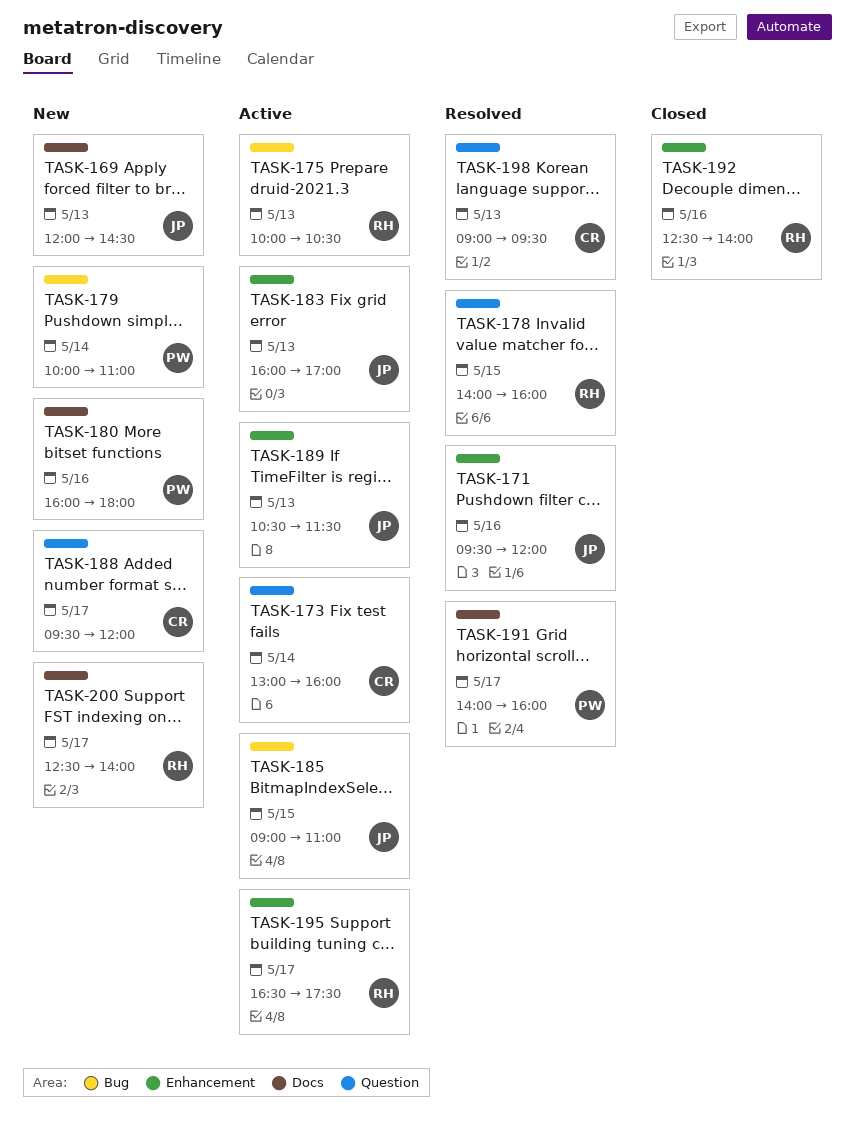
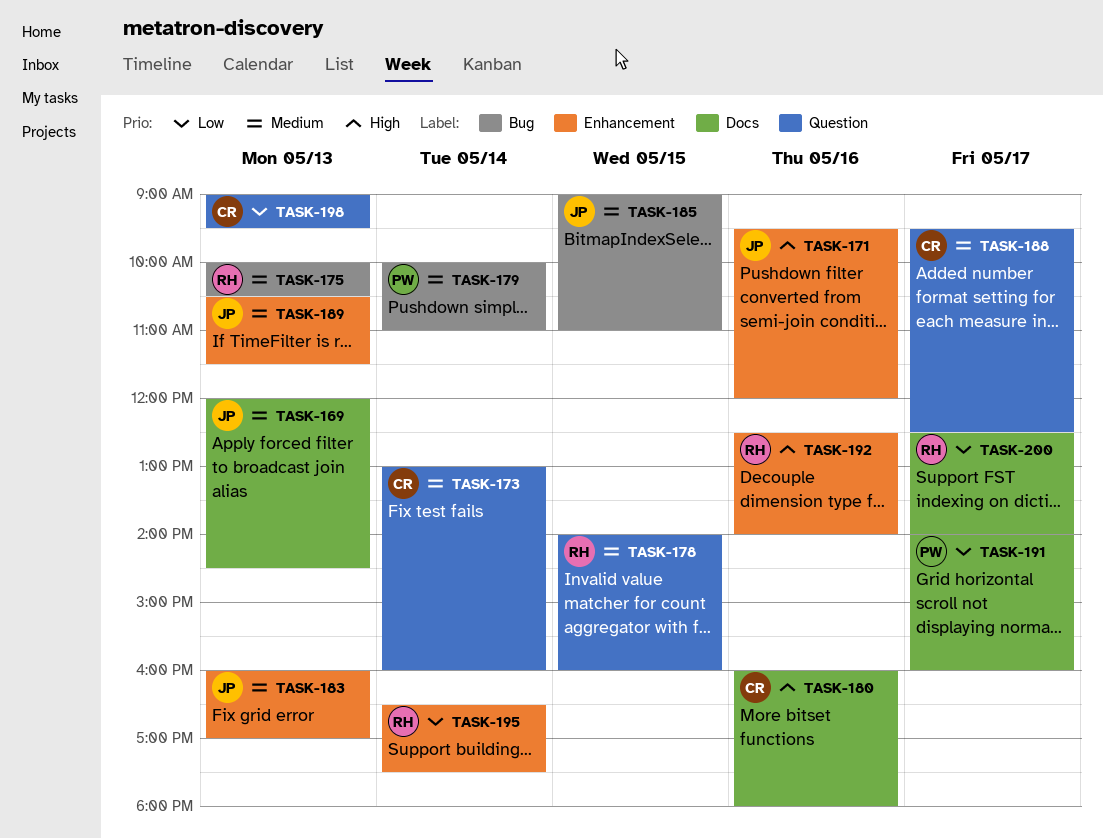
TASK-180, owner: PW -> CR
TASK-188, ends: 12:00 -> 12:30
TASK-195, day: May 17 -> May 14

